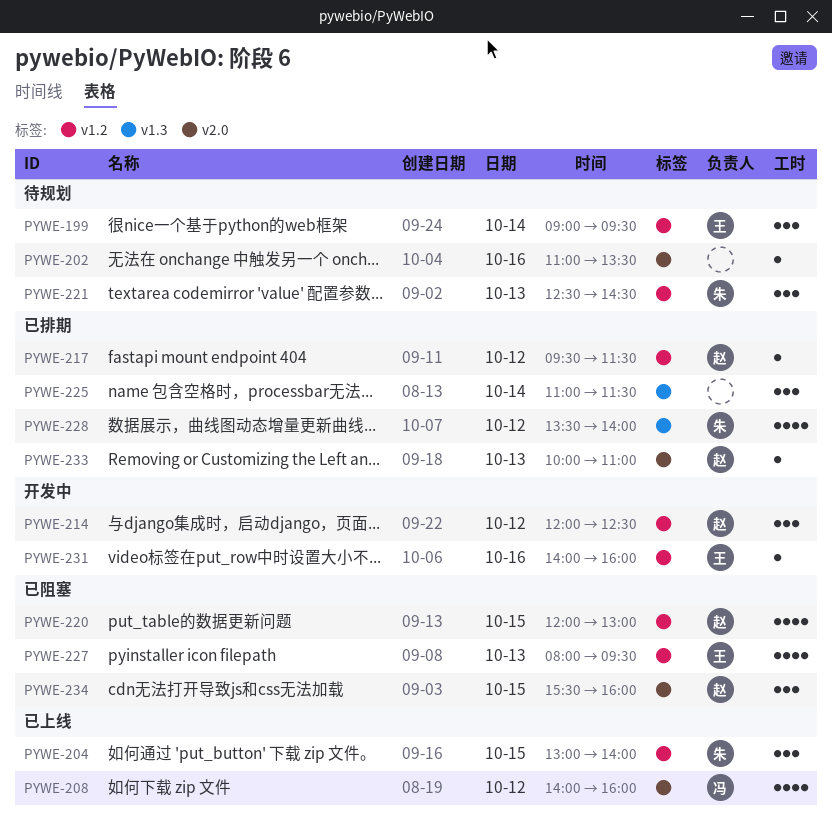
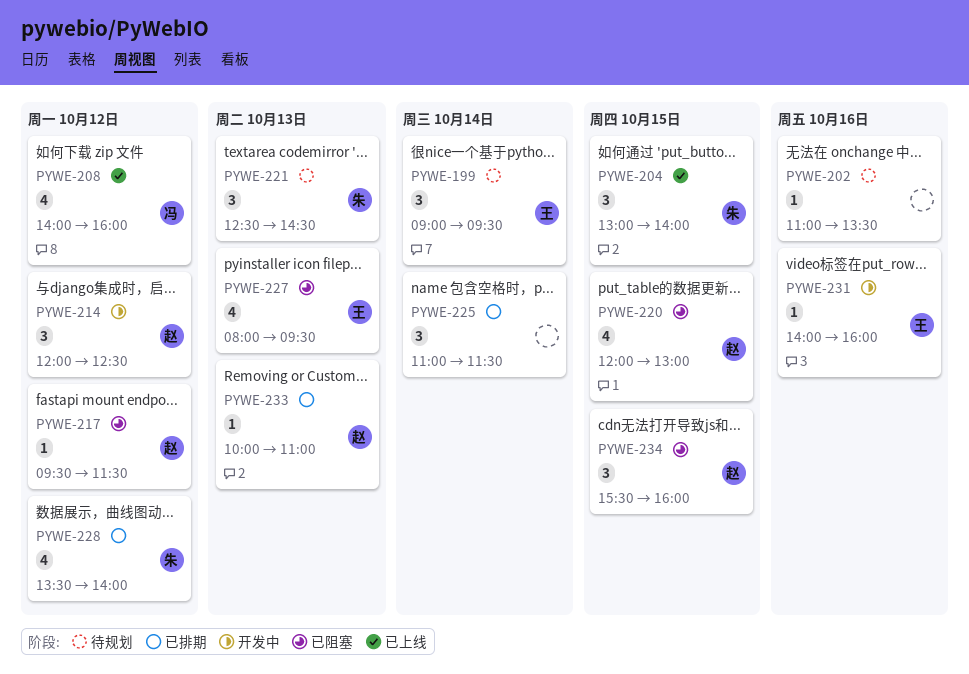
PYWE-217, status: 已排期 -> 已阻塞

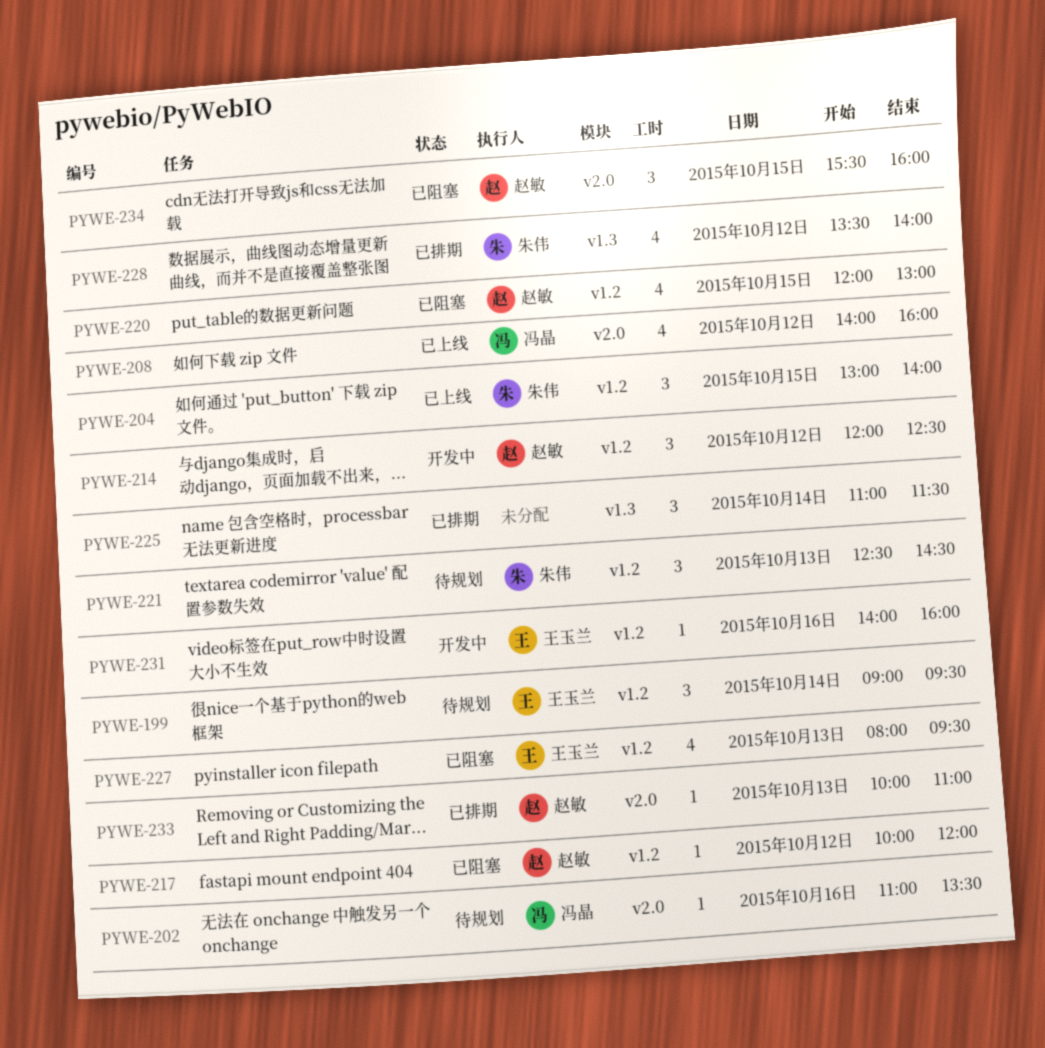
PYWE-202, owner: none -> 冯晶
PYWE-217, begins: 09:30 -> 10:00
PYWE-217, ends: 11:30 -> 12:00

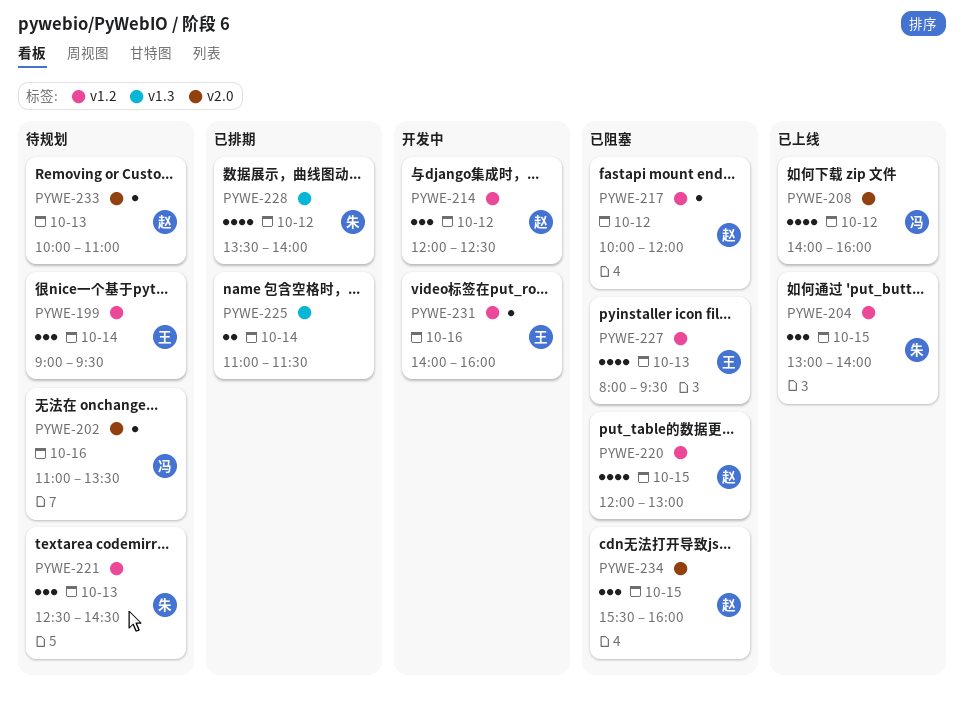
PYWE-225, estimate: 3 -> 2
PYWE-233, status: 已排期 -> 待规划

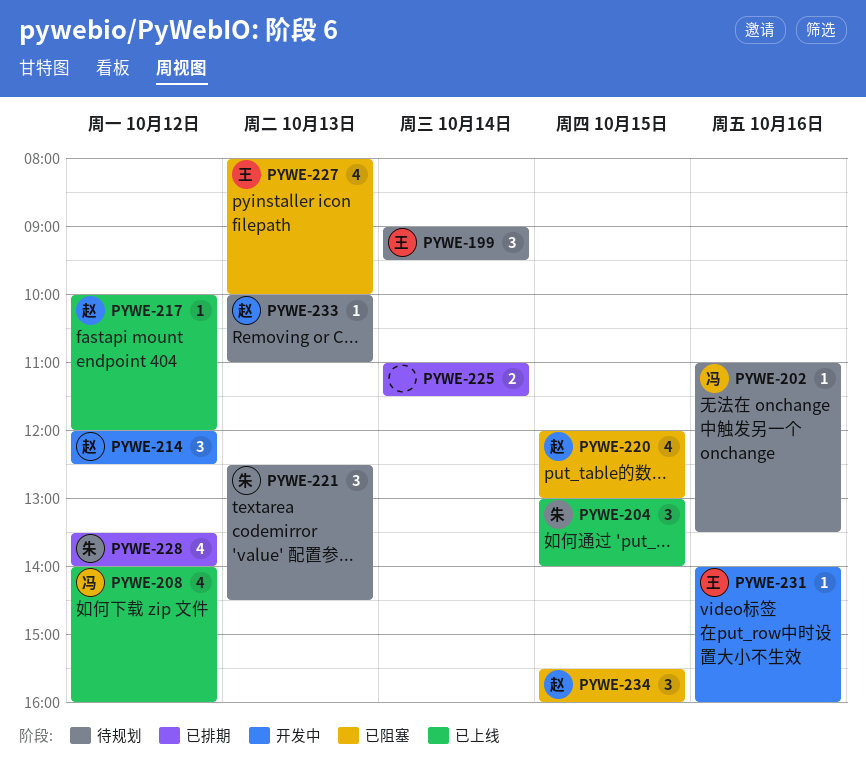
PYWE-217, status: 已阻塞 -> 已上线
PYWE-227, ends: 09:30 -> 10:00

